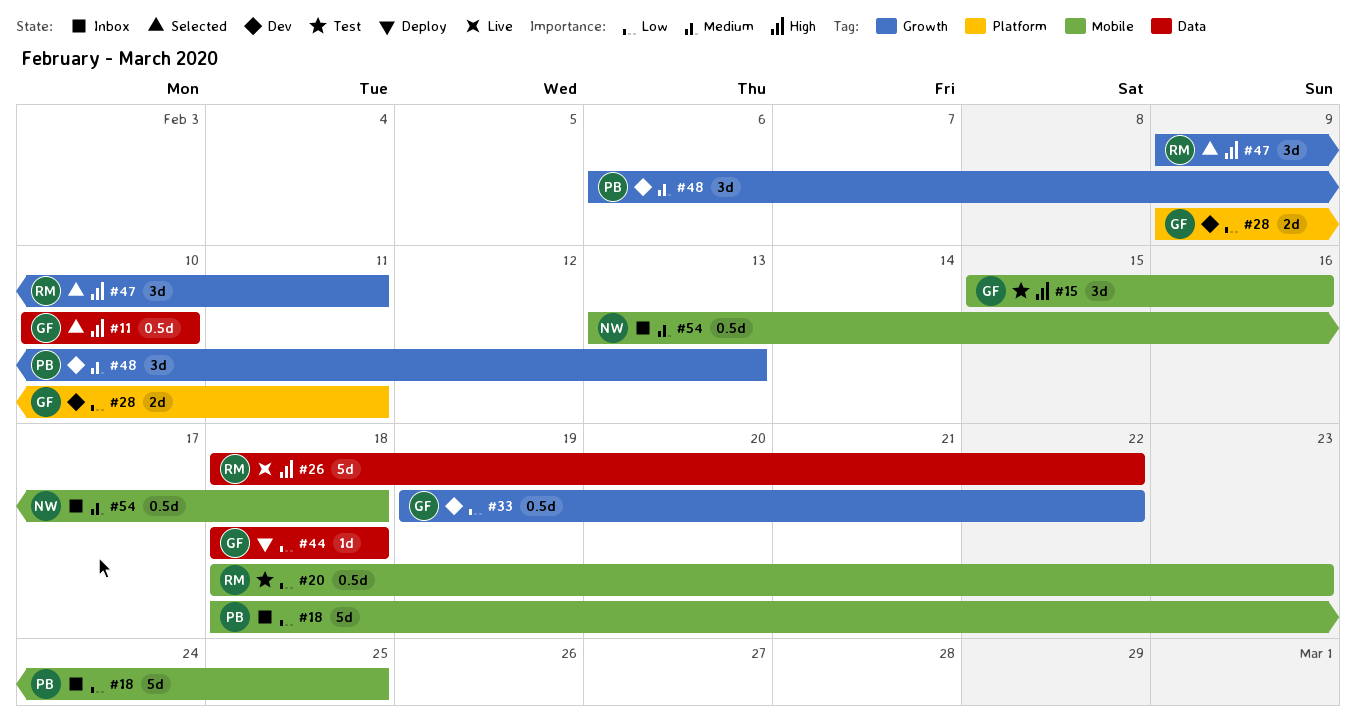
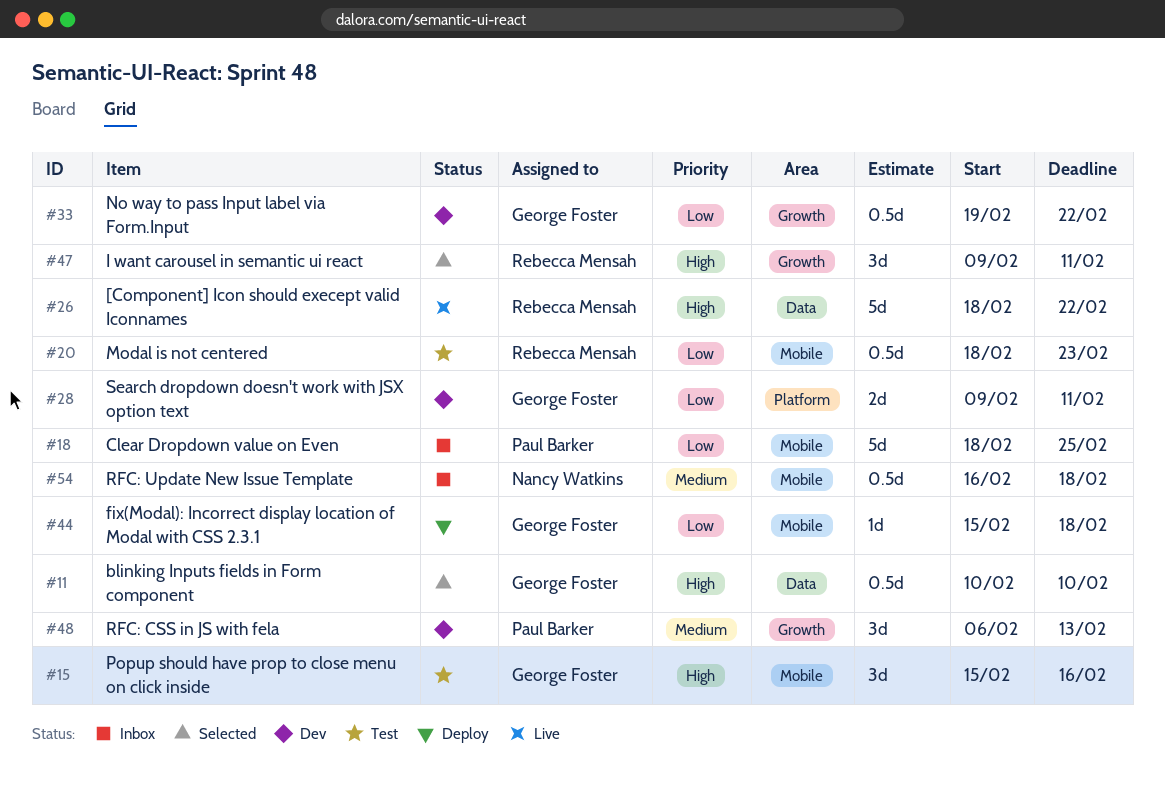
#44, label: Data -> Mobile
#44, start: Feb 18 -> Feb 15
#54, start: Feb 13 -> Feb 16

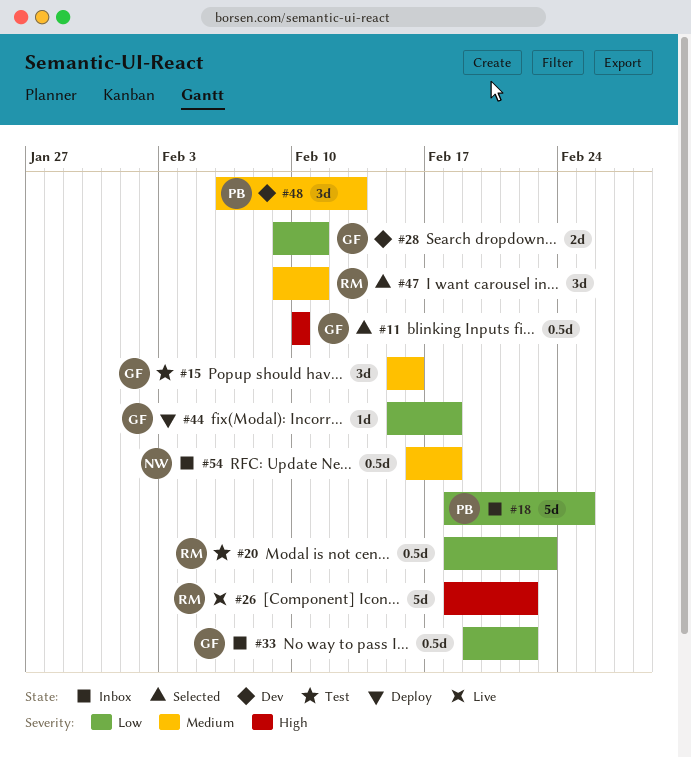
#15, priority: High -> Medium
#33, status: Dev -> Inbox
#47, priority: High -> Medium

